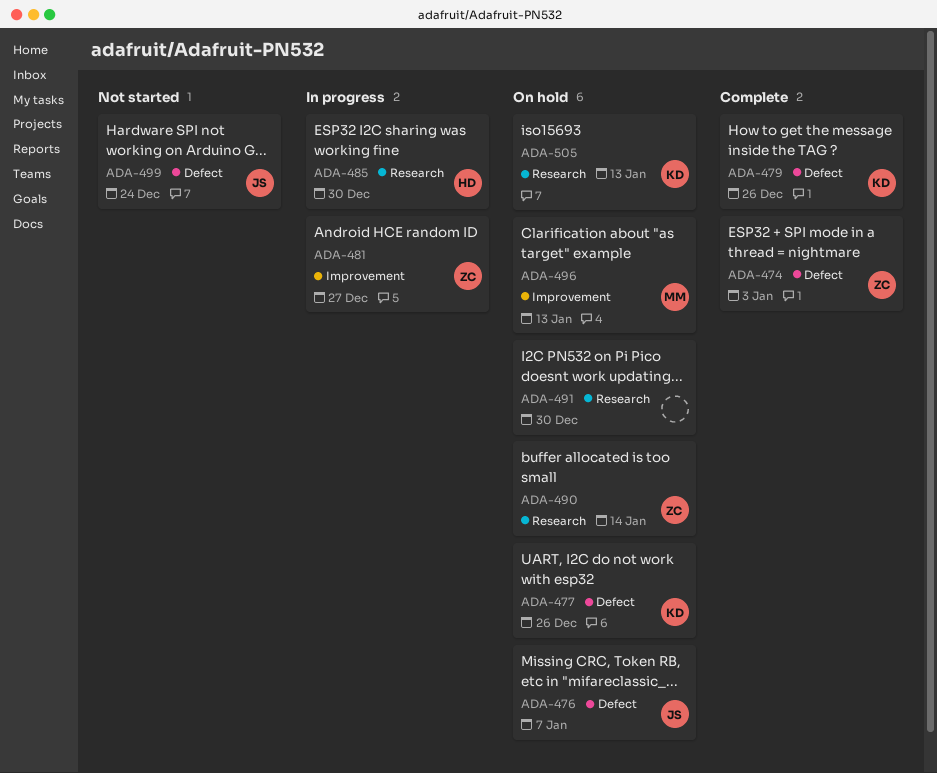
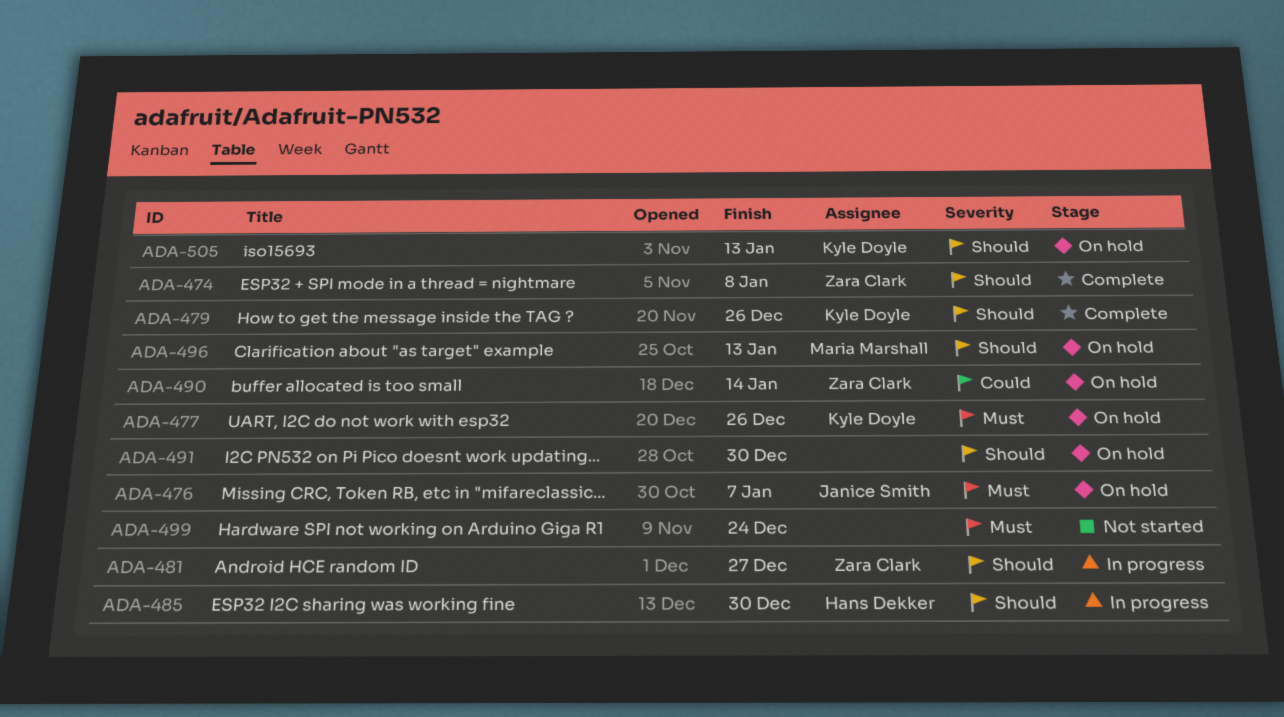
ADA-474, due: Jan 3 -> Jan 8
ADA-499, owner: Janice Smith -> none

